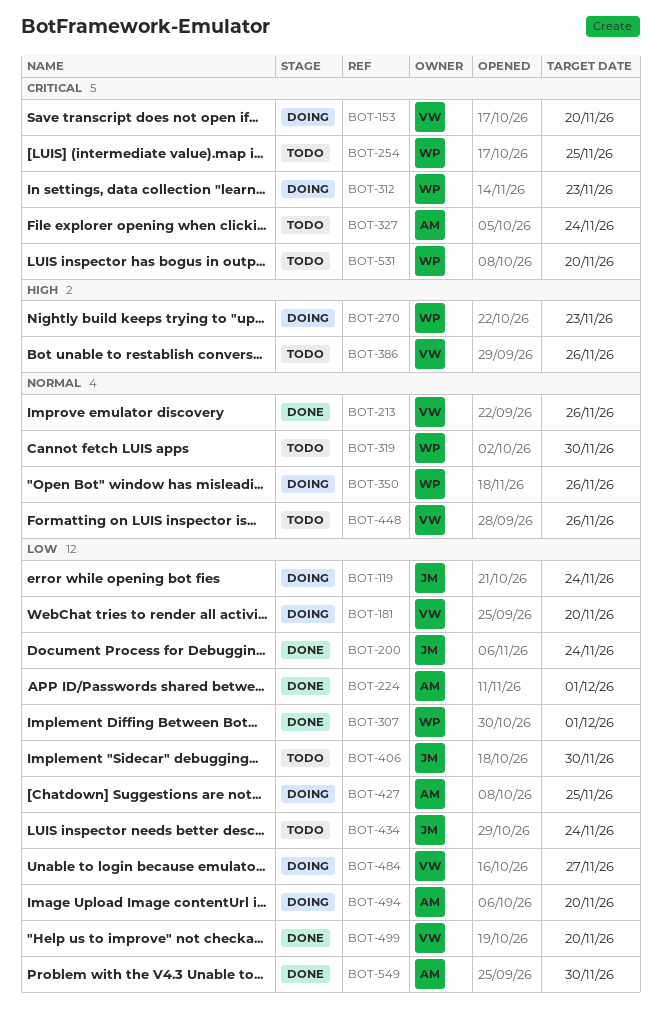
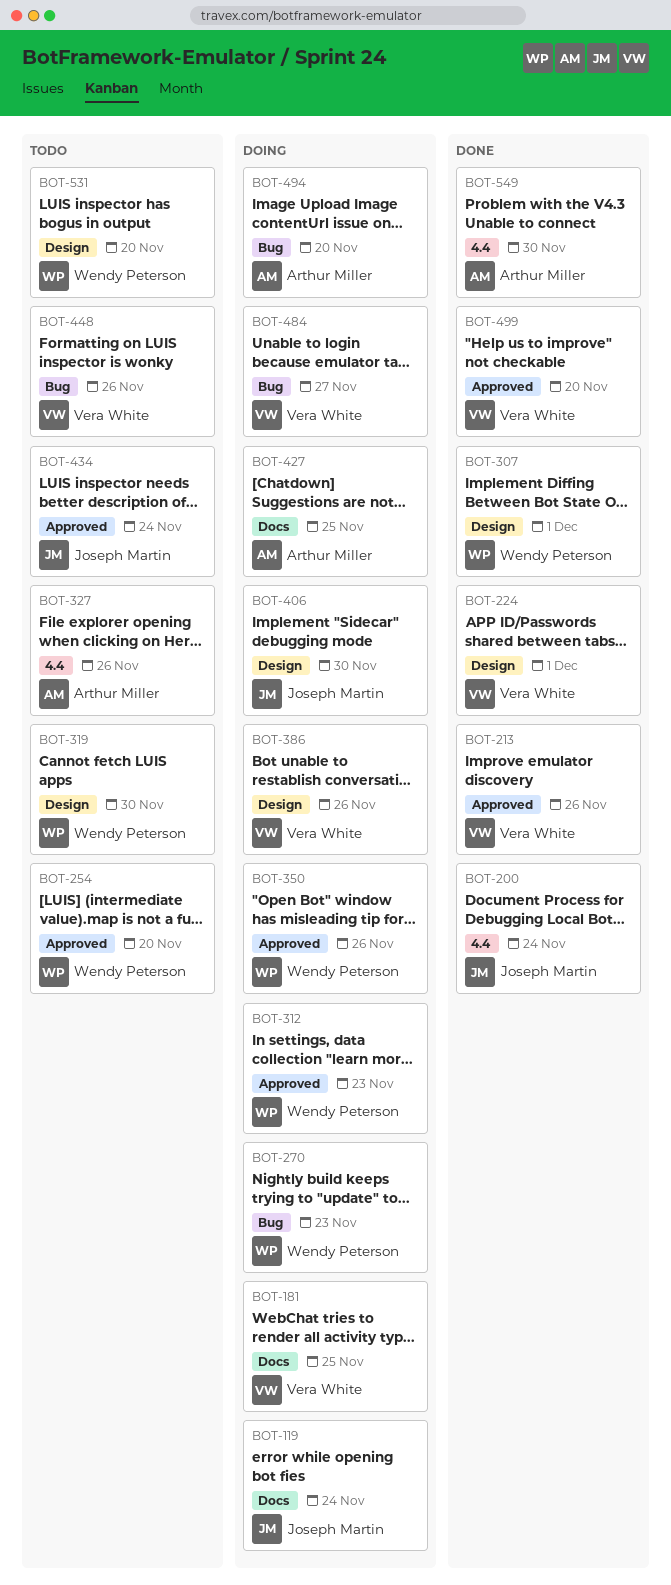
BOT-153: present -> none
BOT-181, due: Nov 20 -> Nov 25
BOT-224, owner: Arthur Miller -> Vera White
BOT-254, due: Nov 25 -> Nov 20
BOT-327, due: Nov 24 -> Nov 26
BOT-386, status: Todo -> Doing
BOT-406, status: Todo -> Doing

